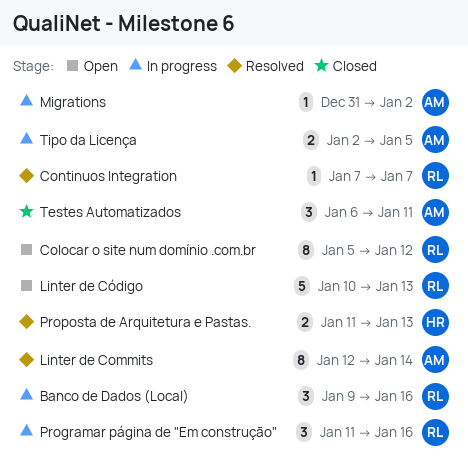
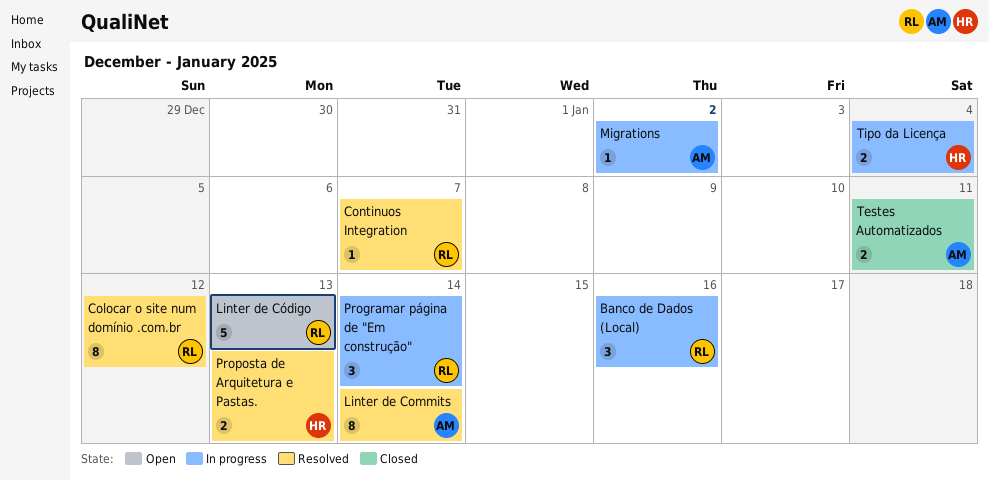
Colocar o site num domínio .com.br, status: Open -> Resolved
Programar página de "Em construção", due: Jan 16 -> Jan 14
Testes Automatizados, estimate: 3 -> 2
Tipo da Licença, owner: AM -> HR
Tipo da Licença, due: Jan 5 -> Jan 4

